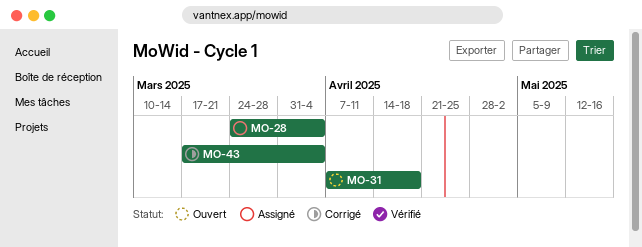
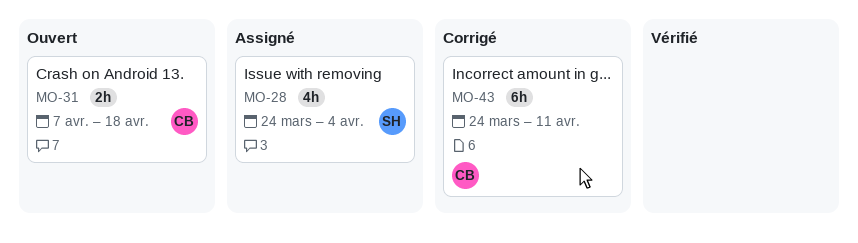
MO-43, start: Mar 17 -> Mar 24
MO-43, due: Apr 4 -> Apr 11

